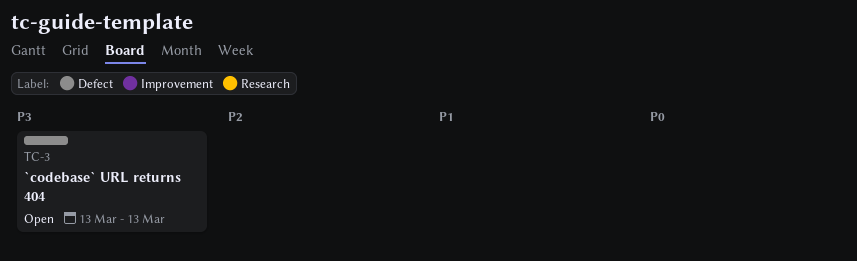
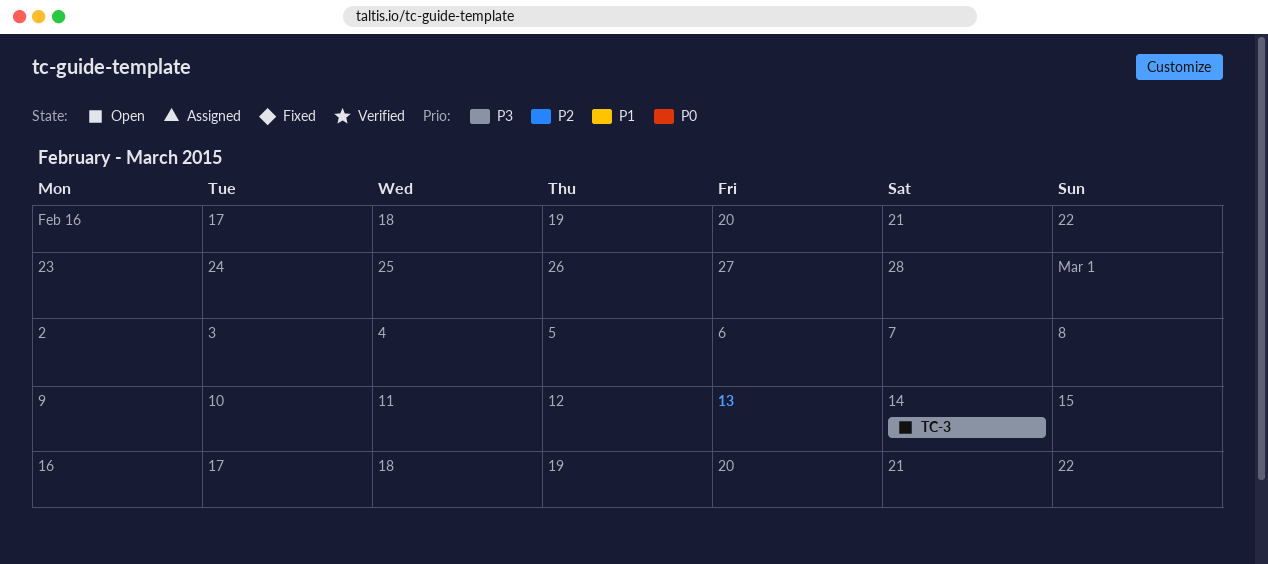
TC-3, start: Mar 13 -> Mar 14
TC-3, due: Mar 13 -> Mar 14

